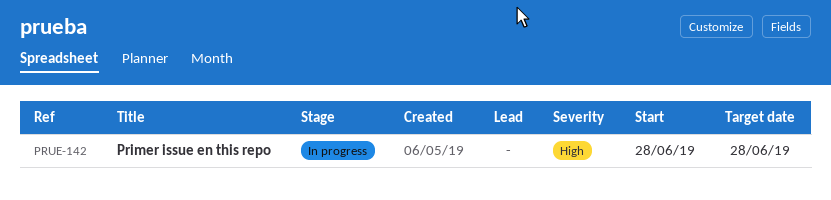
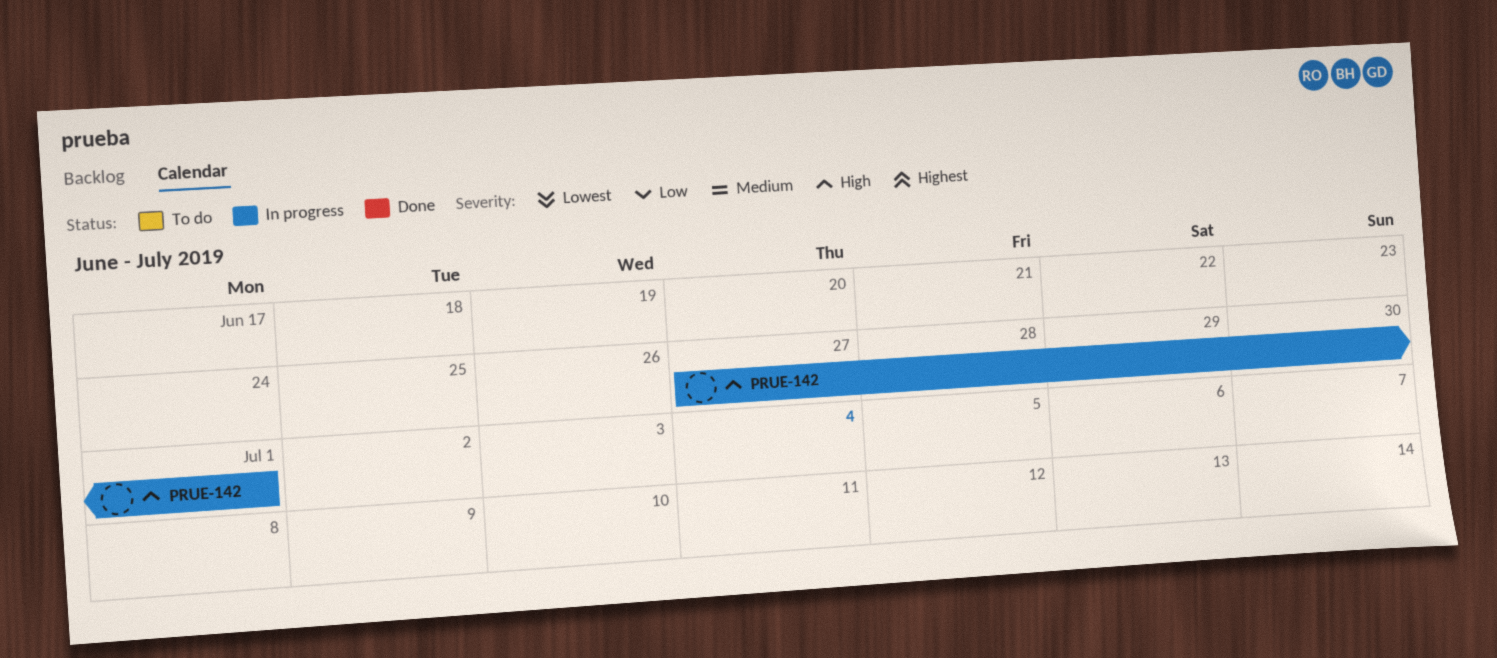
PRUE-142, start: Jun 28 -> Jun 27
PRUE-142, due: Jun 28 -> Jul 1

